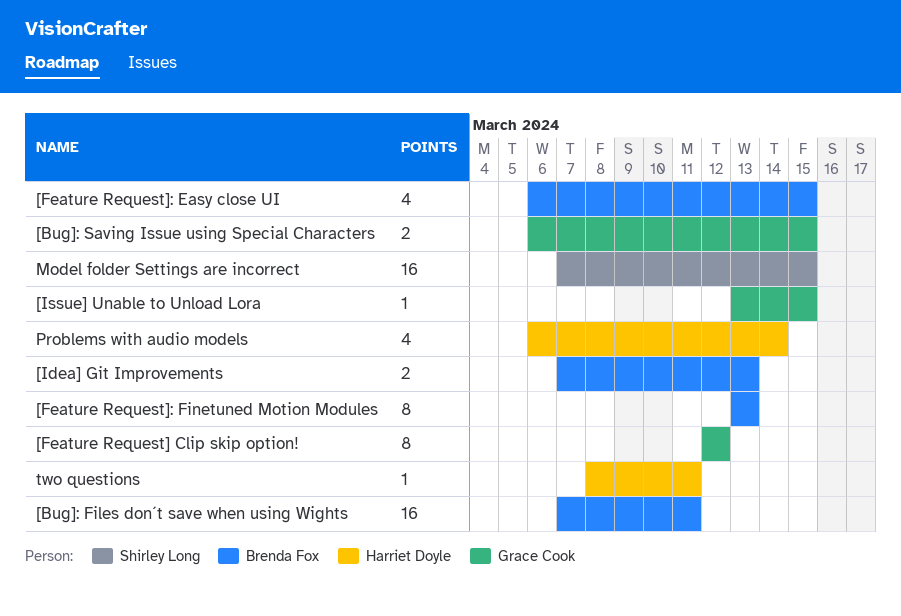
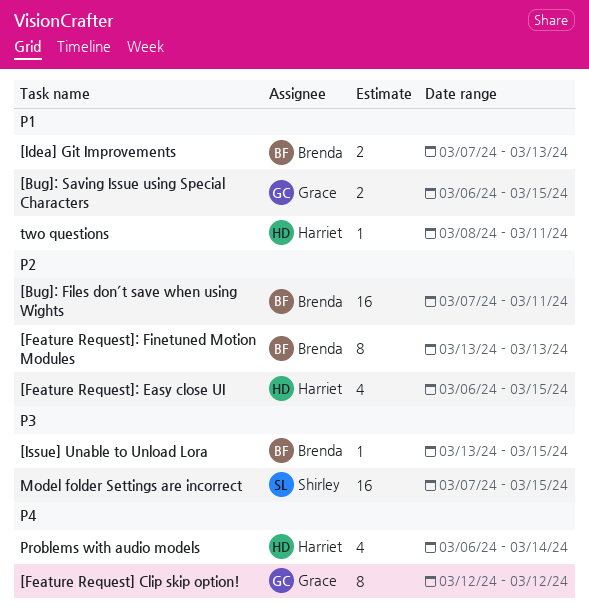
[Feature Request]: Easy close UI, owner: Brenda Fox -> Harriet Doyle
[Issue] Unable to Unload Lora, owner: Grace Cook -> Brenda Fox

